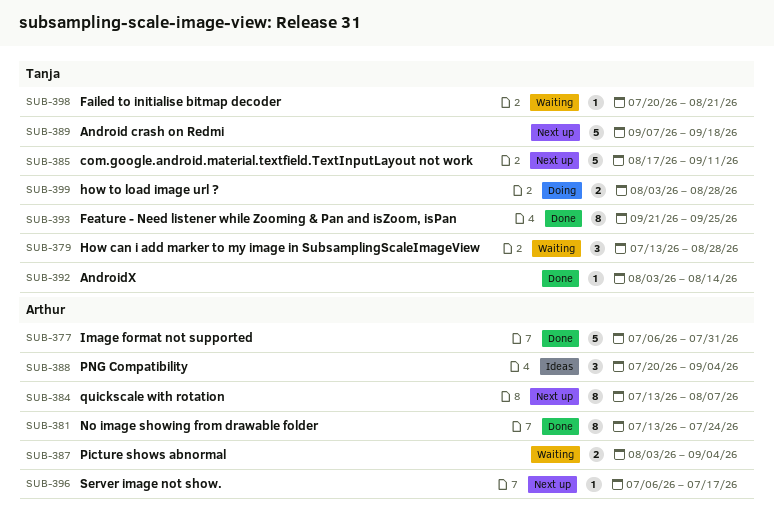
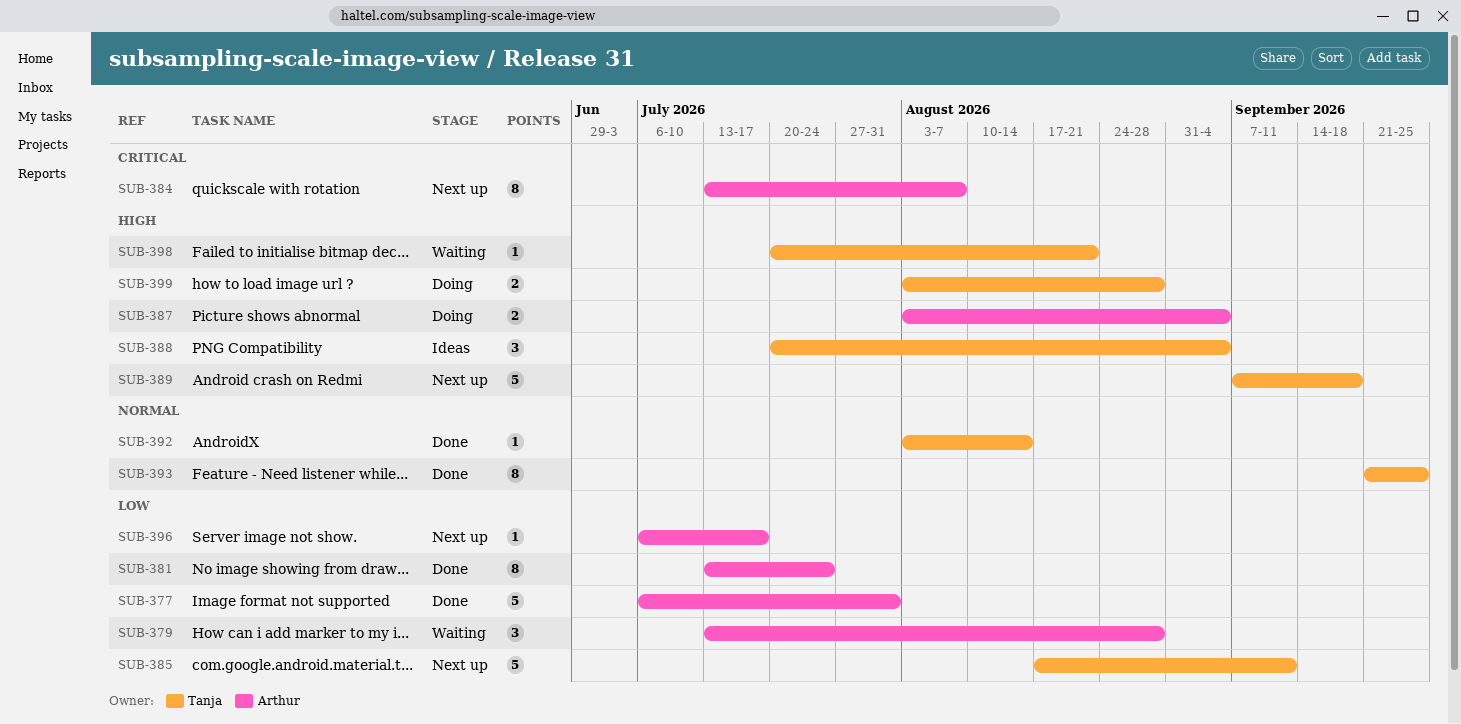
SUB-379, owner: Tanja -> Arthur
SUB-387, status: Waiting -> Doing
SUB-388, owner: Arthur -> Tanja

